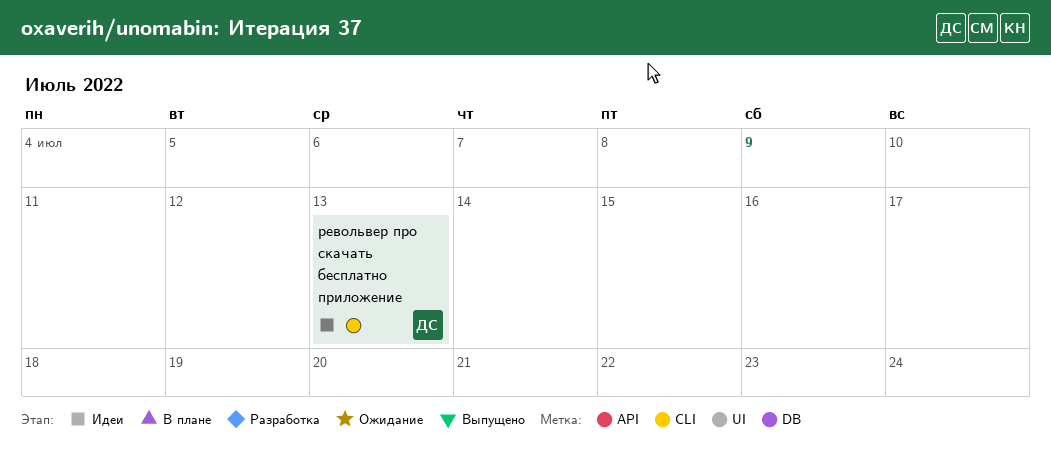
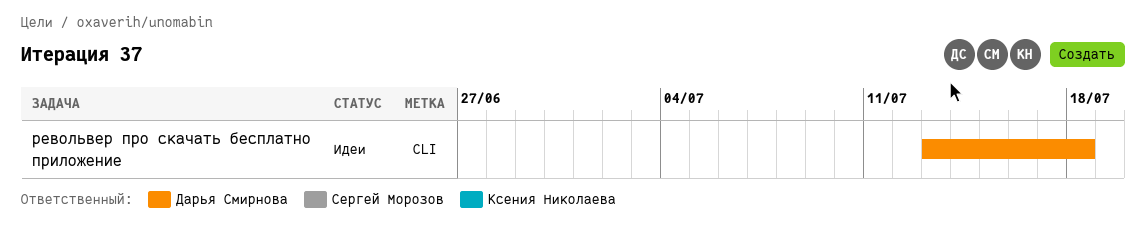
револьвер про скачать бесплатно приложение, due: Jul 13 -> Jul 18

